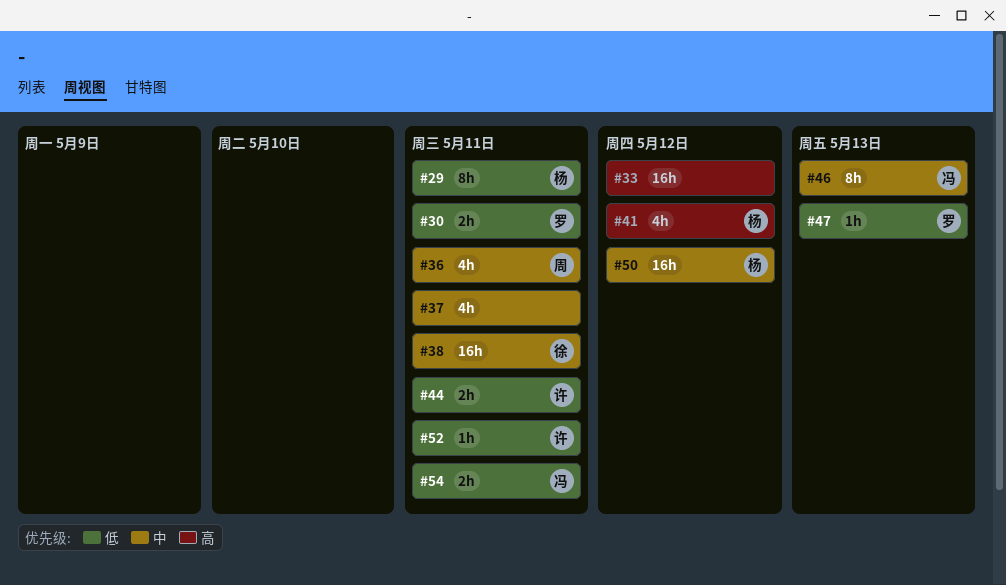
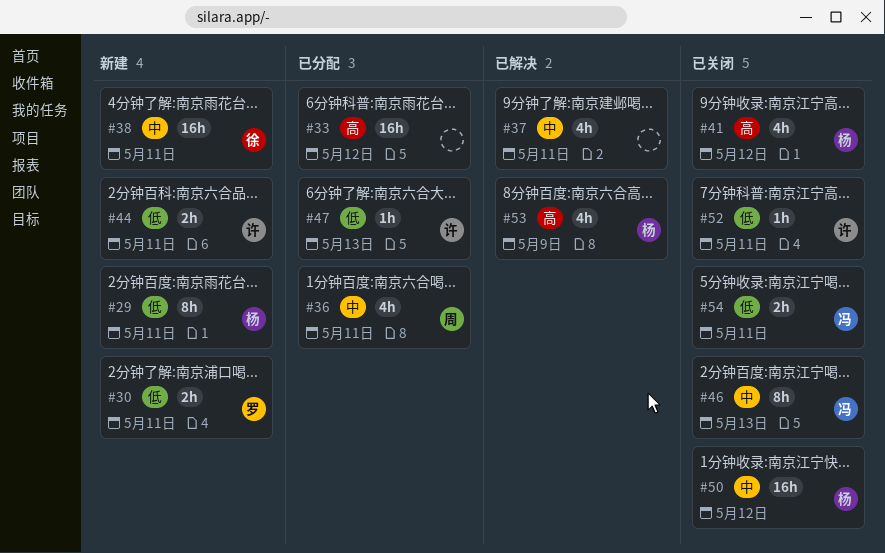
#47, owner: 罗 -> 许
#53: none -> present

